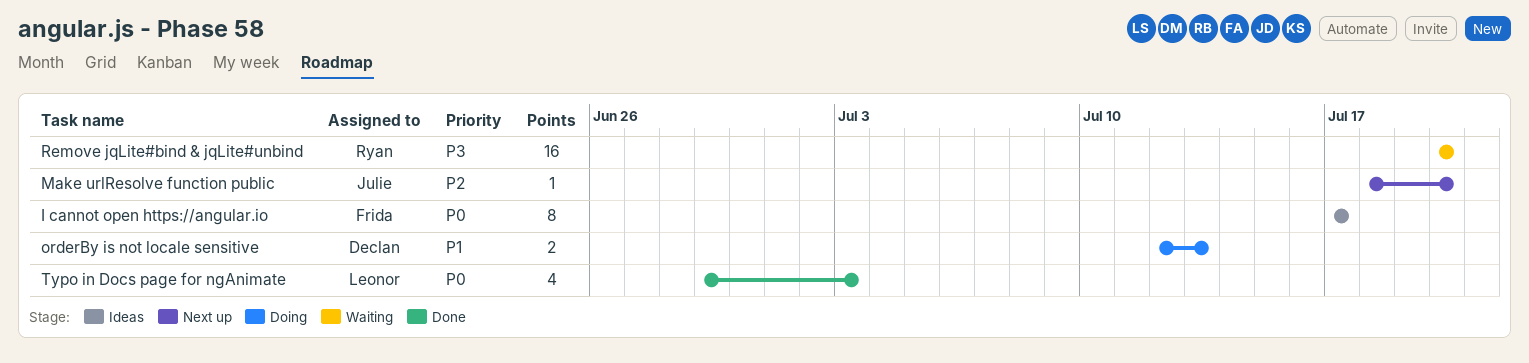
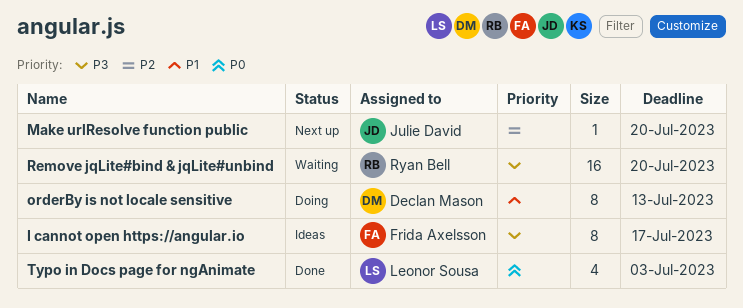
I cannot open https://angular.io, priority: P0 -> P3
orderBy is not locale sensitive, estimate: 2 -> 8

